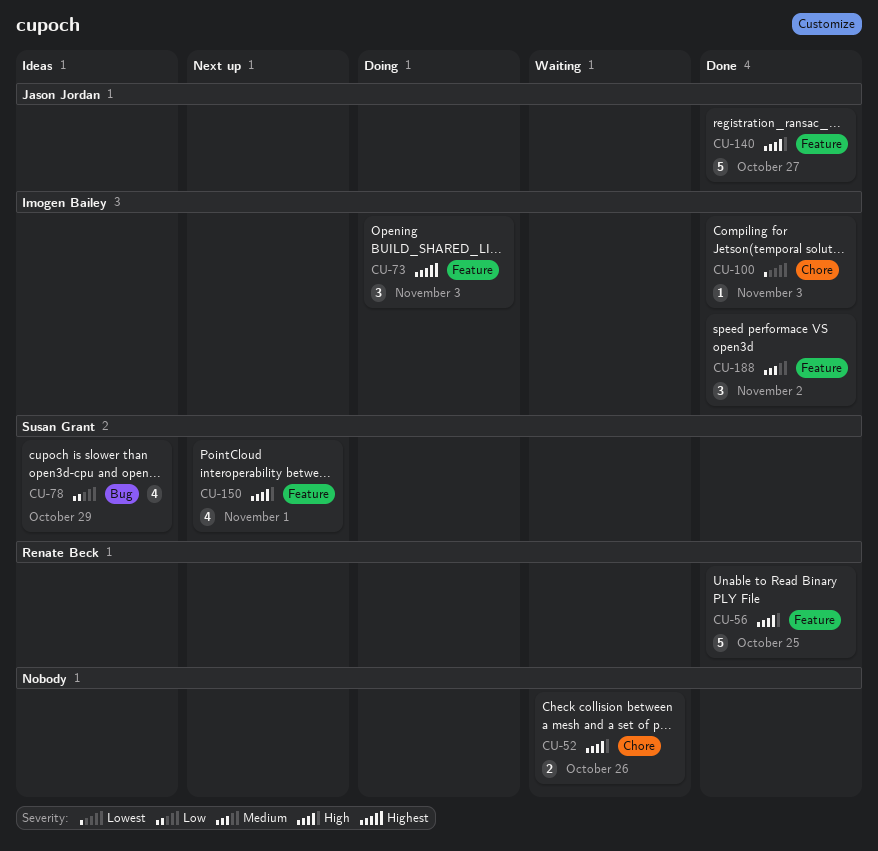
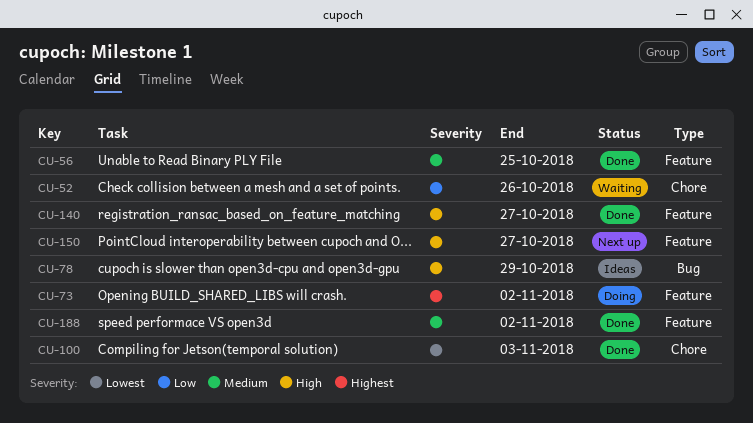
CU-52, priority: High -> Low
CU-56, priority: High -> Medium
CU-73, due: Nov 3 -> Nov 2
CU-78, priority: Low -> High
CU-150, due: Nov 1 -> Oct 27

